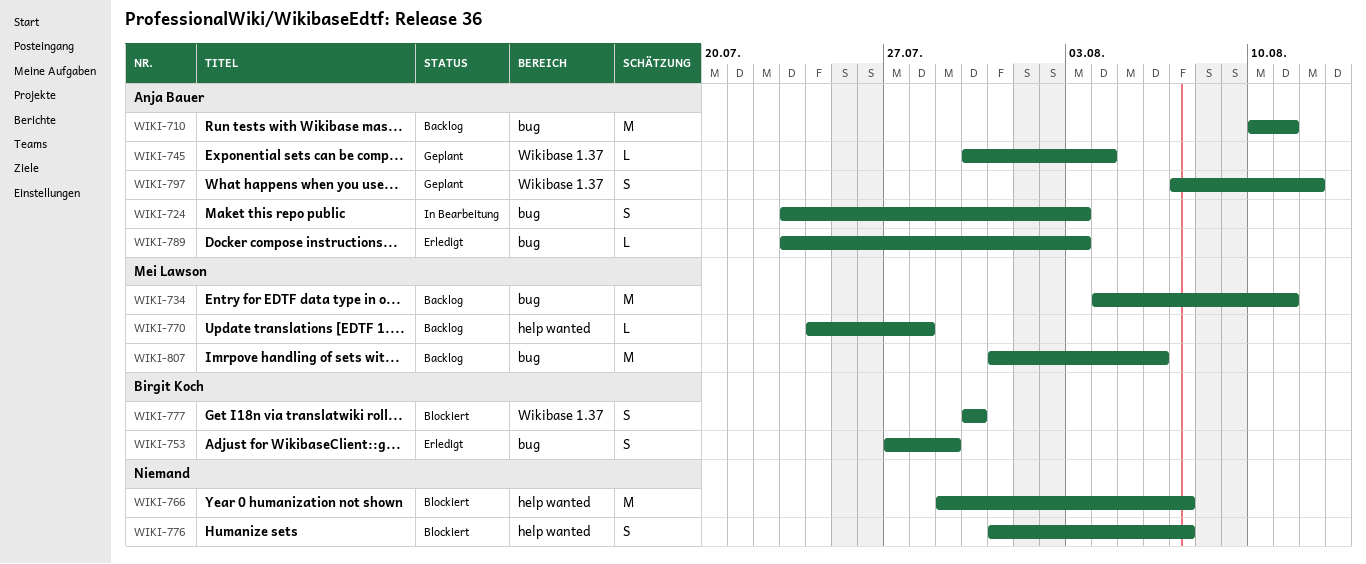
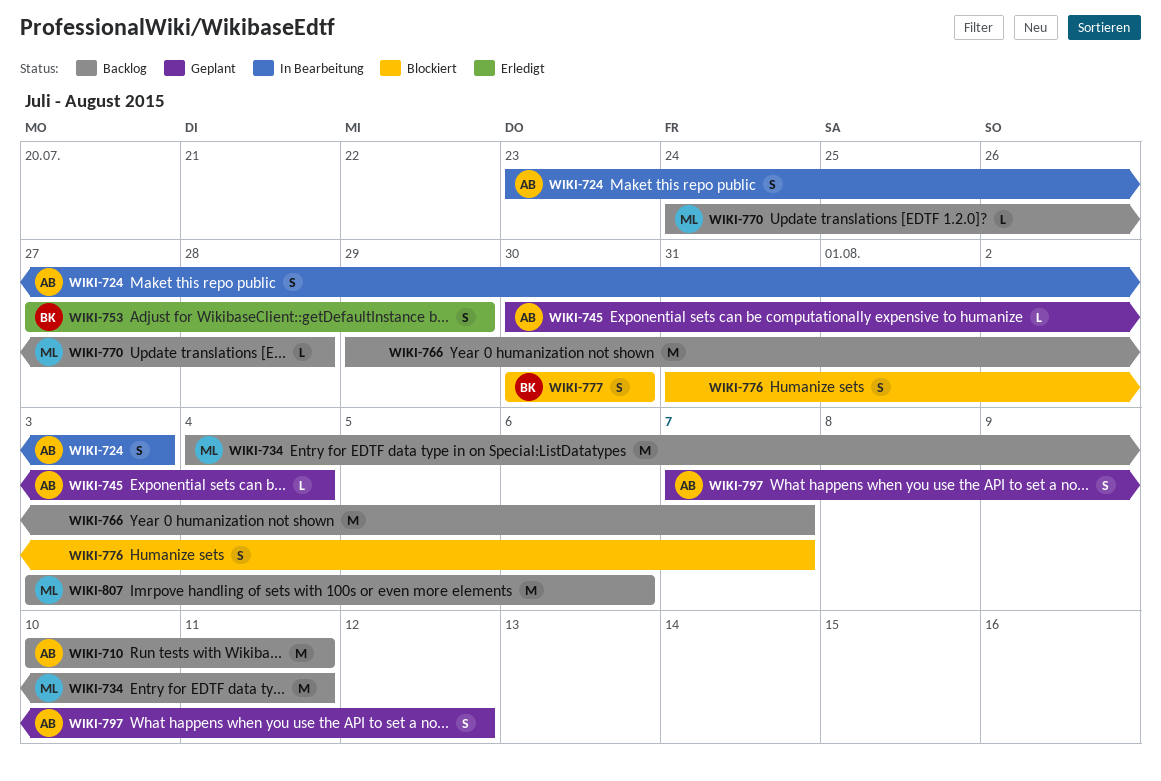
WIKI-766, status: Blockiert -> Backlog
WIKI-789: present -> none
WIKI-807, start: Jul 31 -> Aug 3

